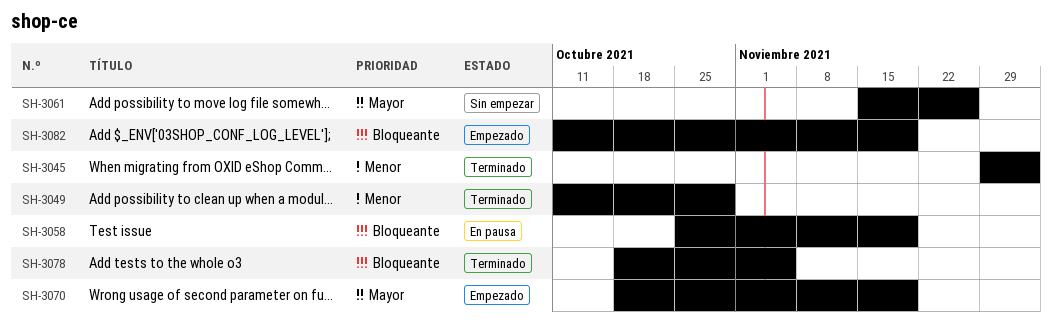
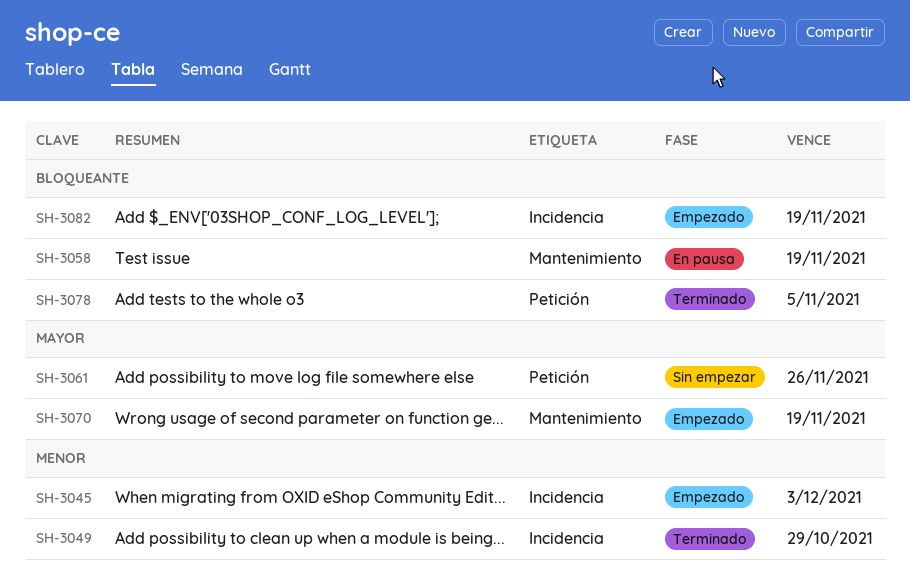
SH-3045, status: Terminado -> Empezado

